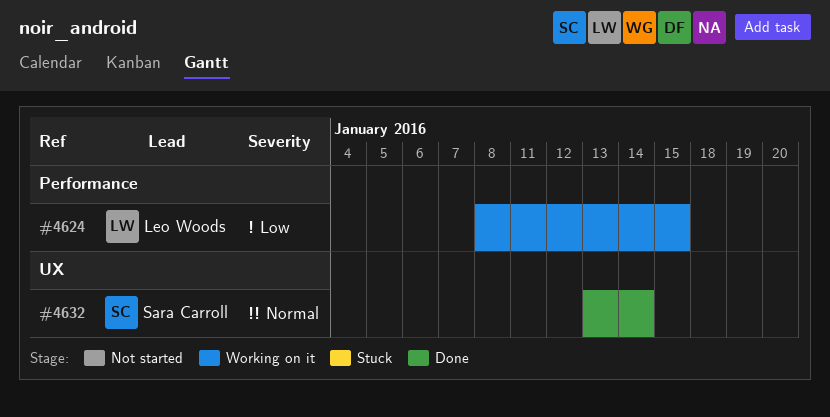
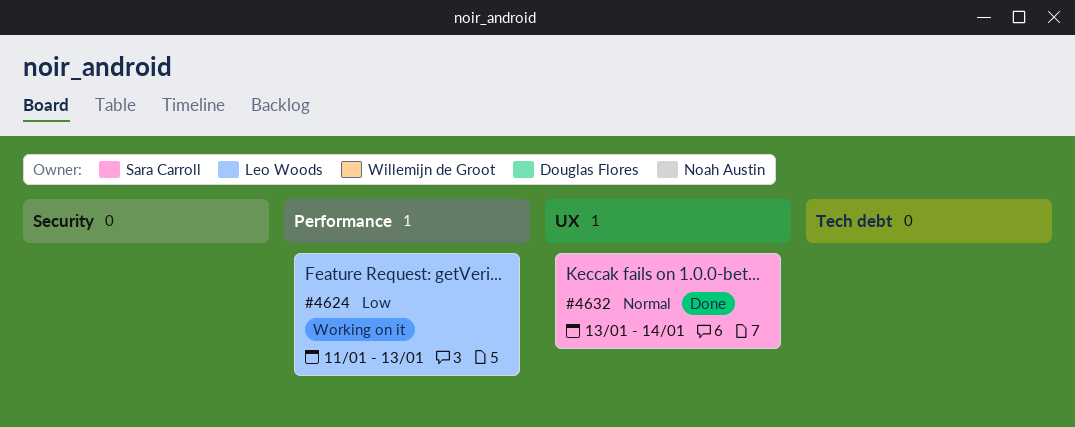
#4624, start: Jan 8 -> Jan 11
#4624, due: Jan 15 -> Jan 13

